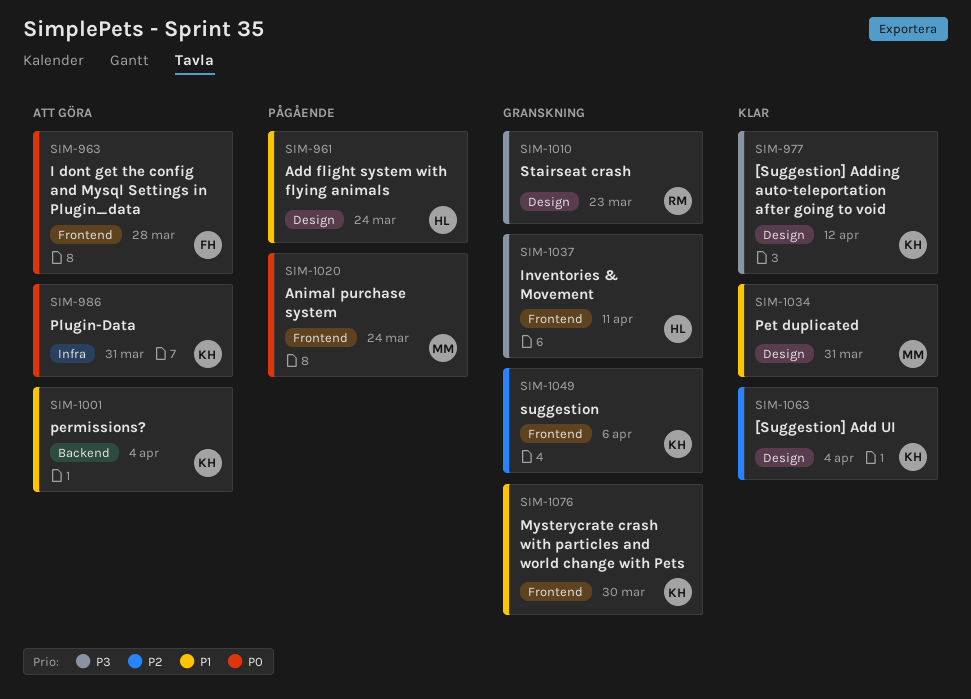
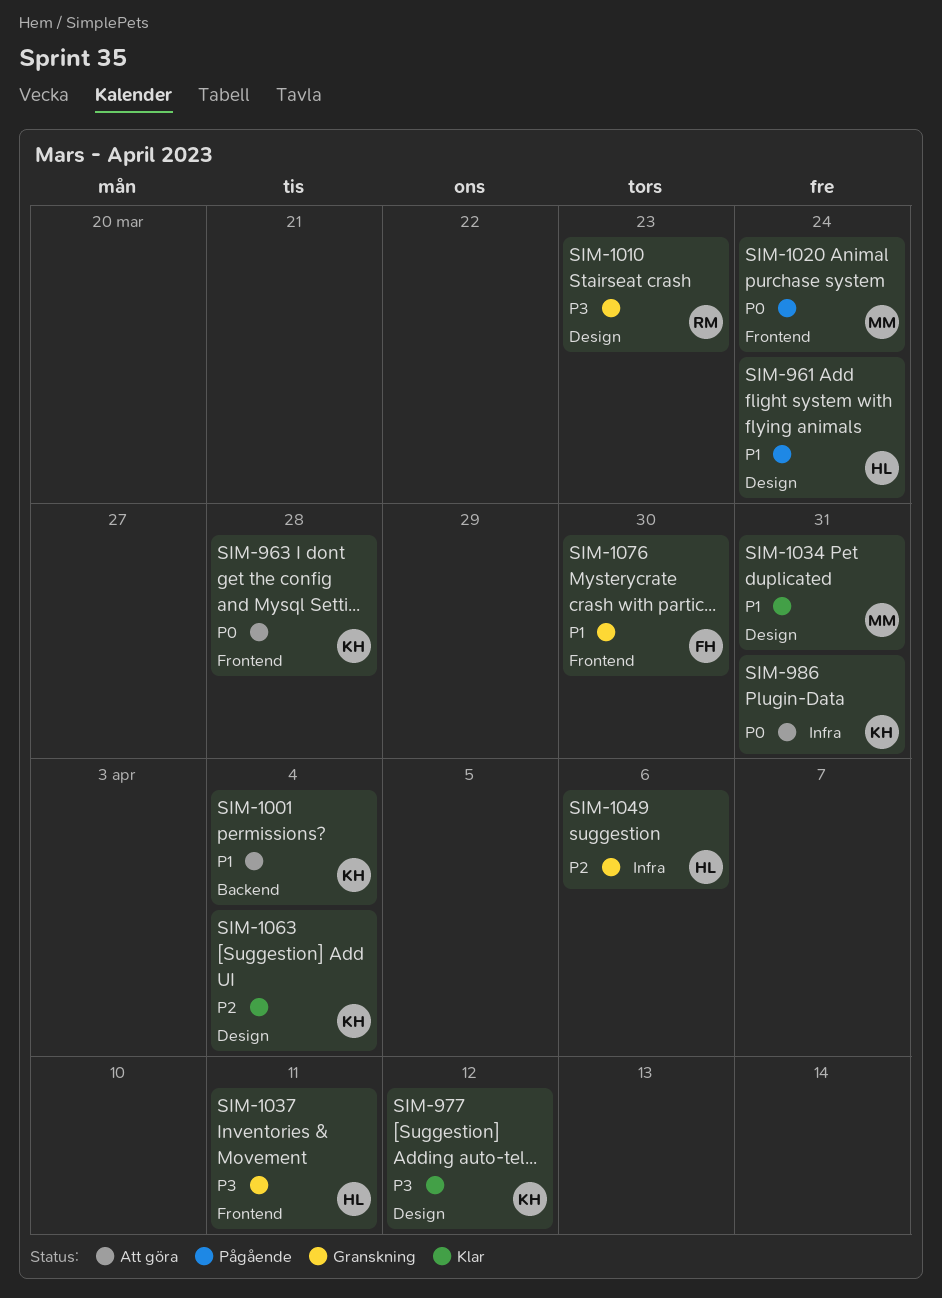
SIM-963, owner: FH -> KH
SIM-1049, owner: KH -> HL
SIM-1049, label: Frontend -> Infra
SIM-1076, owner: KH -> FH

